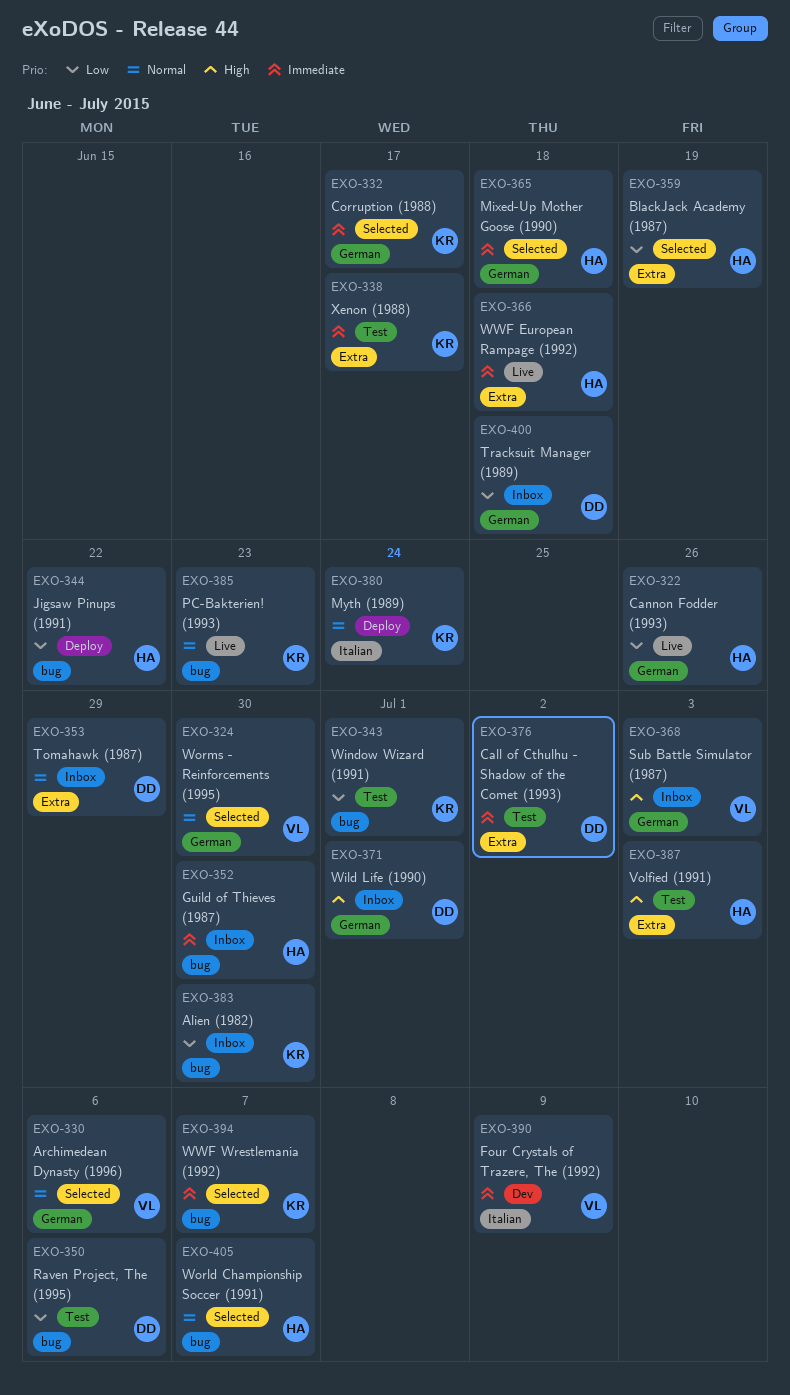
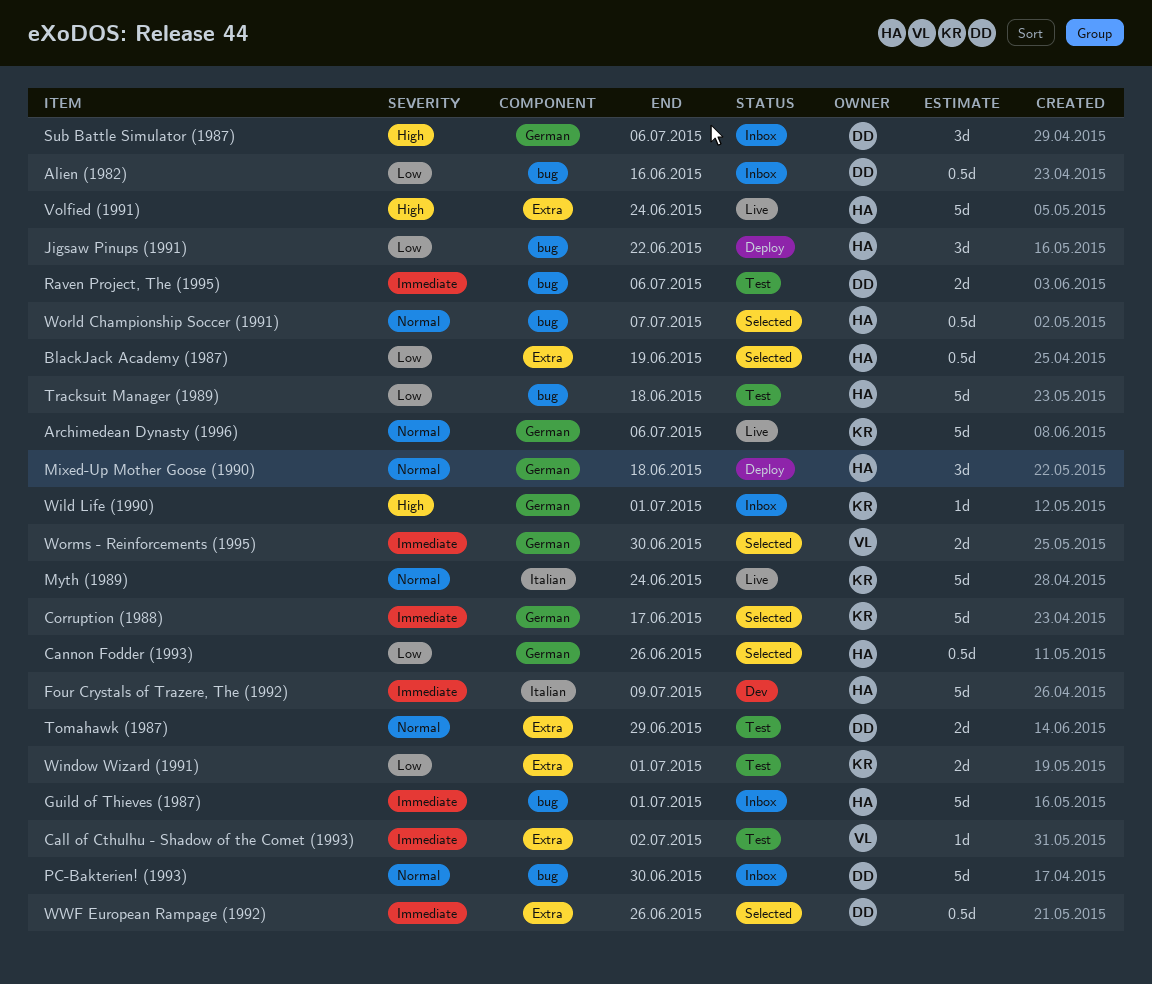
Alien (1982), owner: KR -> DD
Alien (1982), due: Jun 30 -> Jun 16
Archimedean Dynasty (1996), status: Selected -> Live
Archimedean Dynasty (1996), owner: VL -> KR
Call of Cthulhu - Shadow of the Comet (1993), owner: DD -> VL
Cannon Fodder (1993), status: Live -> Selected
Four Crystals of Trazere, The (1992), owner: VL -> HA
Guild of Thieves (1987), due: Jun 30 -> Jul 1
Mixed-Up Mother Goose (1990), status: Selected -> Deploy
Mixed-Up Mother Goose (1990), priority: Immediate -> Normal
Myth (1989), status: Deploy -> Live
PC-Bakterien! (1993), status: Live -> Inbox
PC-Bakterien! (1993), owner: KR -> DD
PC-Bakterien! (1993), due: Jun 23 -> Jun 30
Raven Project, The (1995), priority: Low -> Immediate
Sub Battle Simulator (1987), owner: VL -> DD
Sub Battle Simulator (1987), due: Jul 3 -> Jul 6
Tomahawk (1987), status: Inbox -> Test
Tracksuit Manager (1989), status: Inbox -> Test
Tracksuit Manager (1989), owner: DD -> HA
Tracksuit Manager (1989), label: German -> bug
Volfied (1991), status: Test -> Live
Volfied (1991), due: Jul 3 -> Jun 24
Wild Life (1990), owner: DD -> KR
Window Wizard (1991), label: bug -> Extra
Worms - Reinforcements (1995), priority: Normal -> Immediate
WWF European Rampage (1992), status: Live -> Selected
WWF European Rampage (1992), owner: HA -> DD
WWF European Rampage (1992), due: Jun 18 -> Jun 26
WWF Wrestlemania (1992): present -> none
Xenon (1988): present -> none

